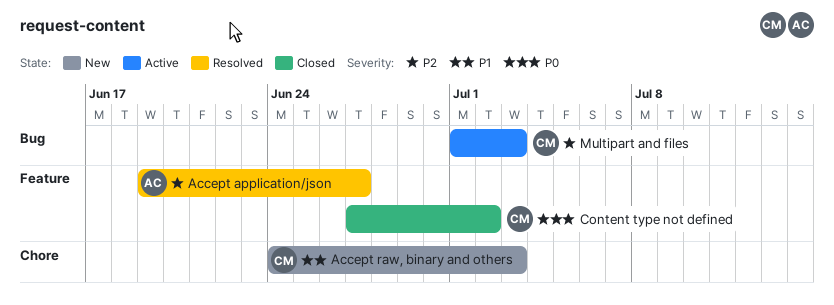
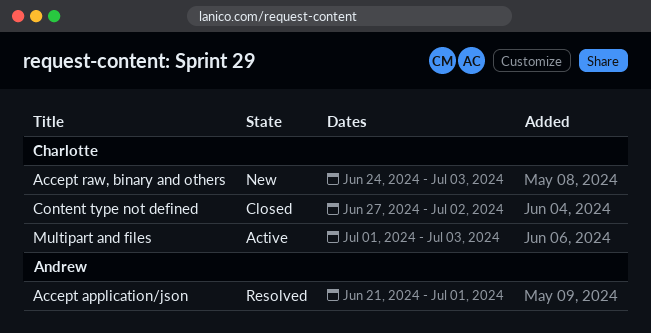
Accept application/json, start: Jun 19 -> Jun 21
Accept application/json, due: Jun 27 -> Jul 1

